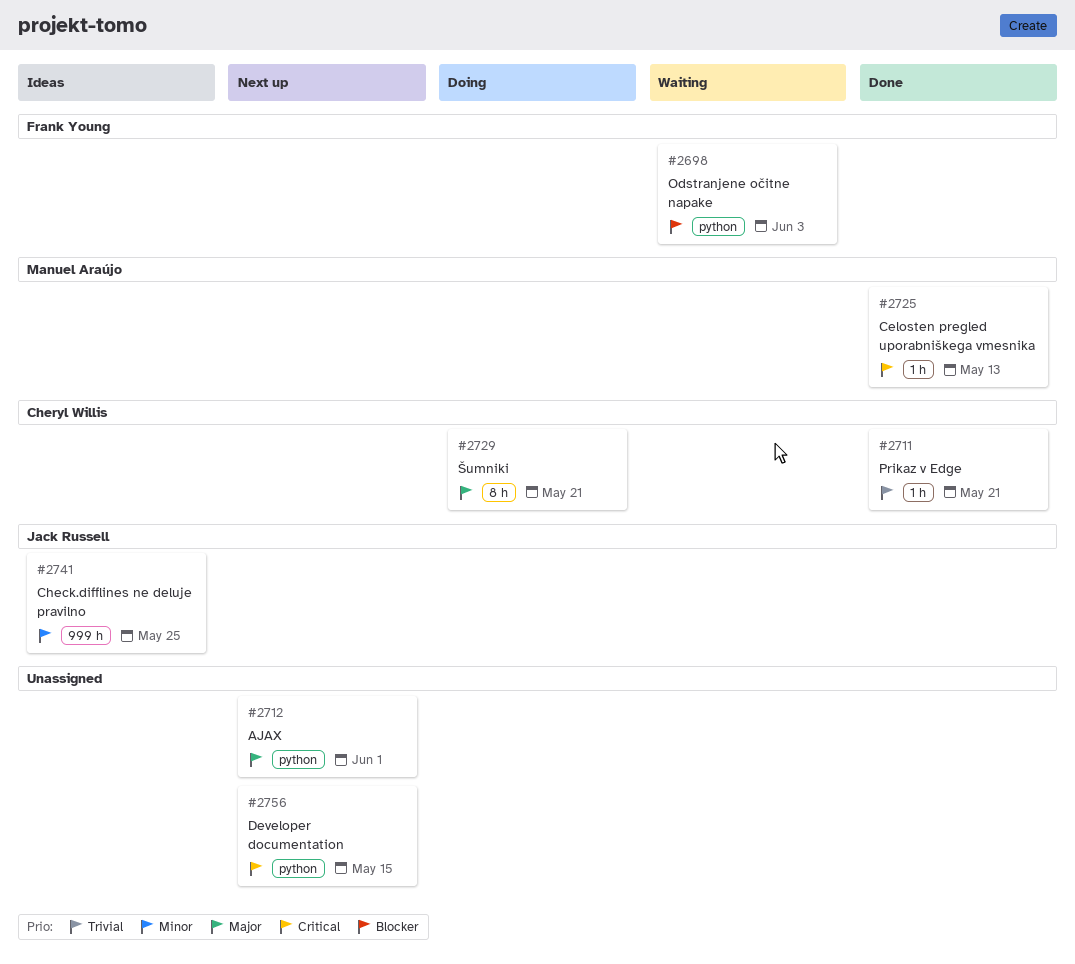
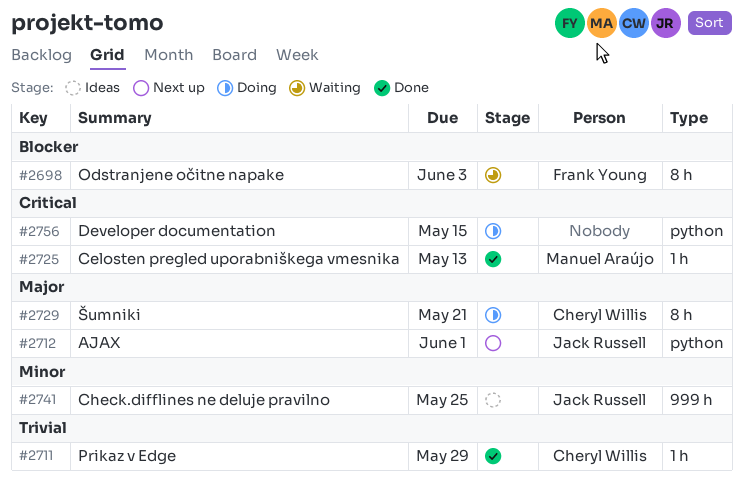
#2698, label: python -> 8 h
#2711, due: May 21 -> May 29
#2712, owner: none -> Jack Russell
#2756, status: Next up -> Doing

